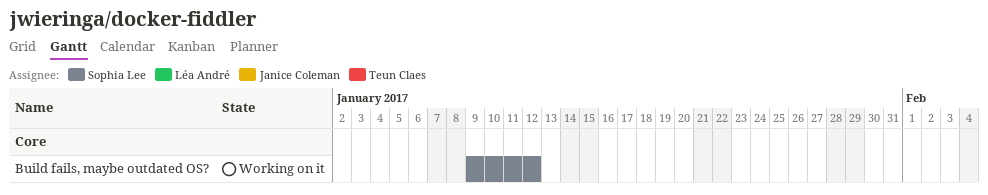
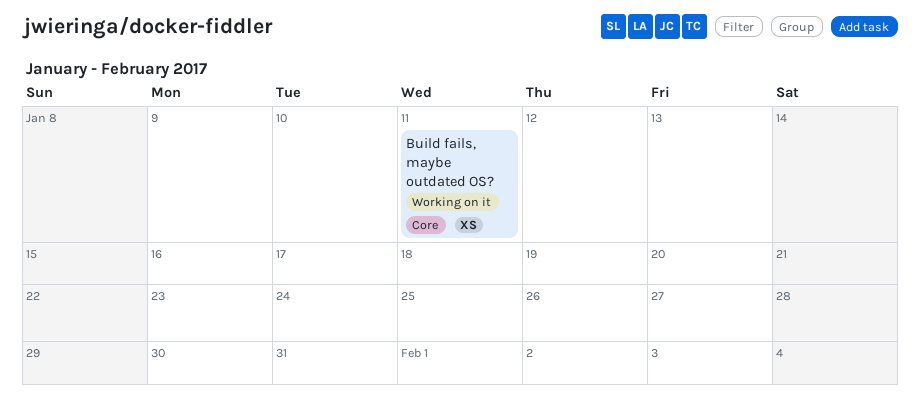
Build fails, maybe outdated OS?, due: Jan 12 -> Jan 11

